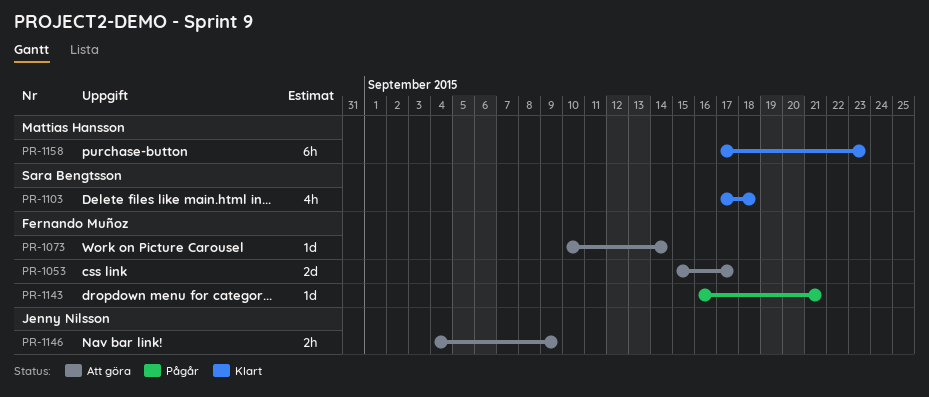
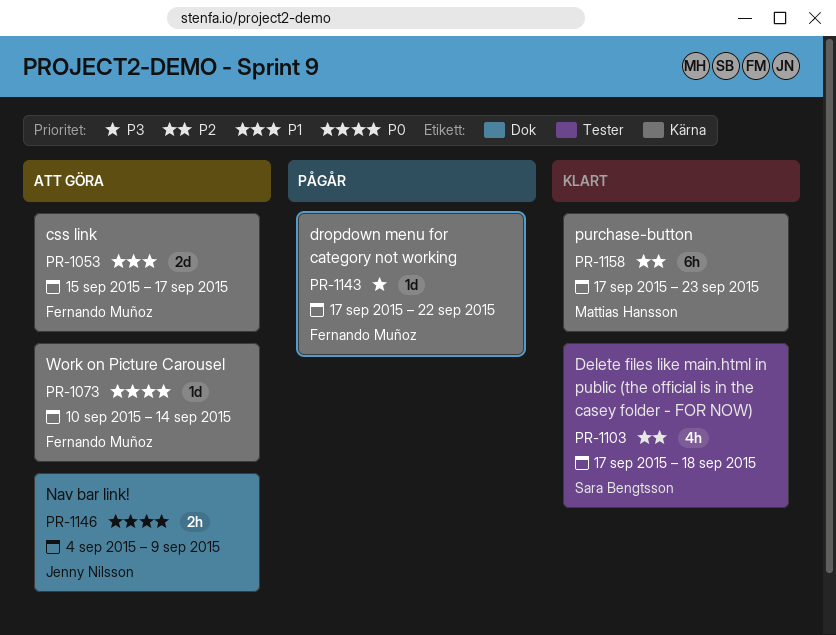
PR-1143, start: Sep 16 -> Sep 17
PR-1143, due: Sep 21 -> Sep 22

